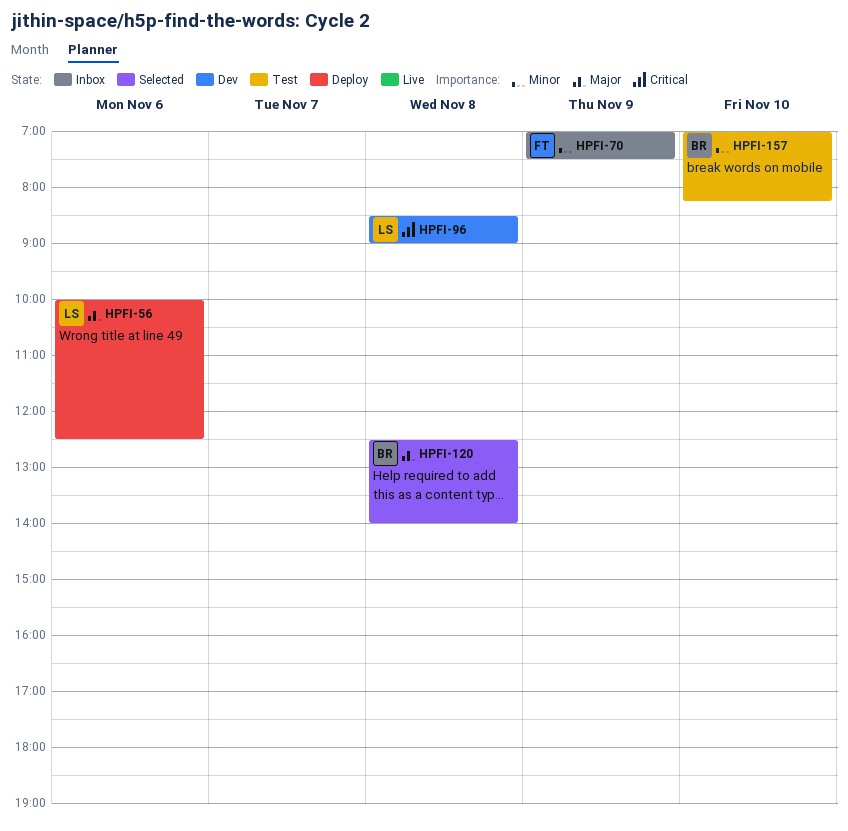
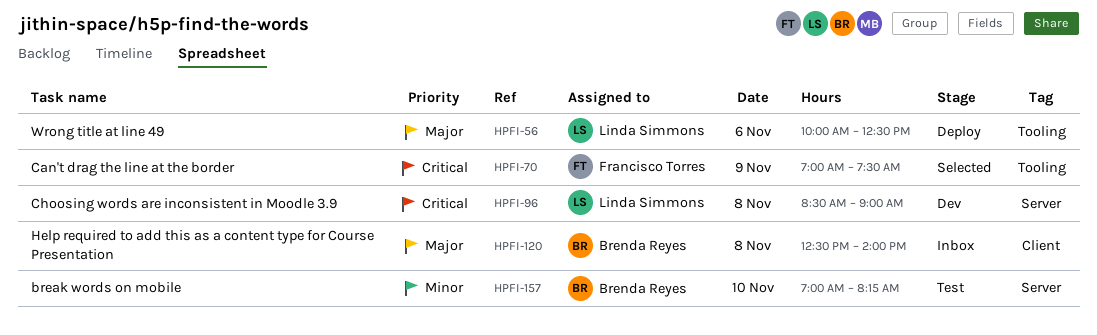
HPFI-70, status: Inbox -> Selected
HPFI-70, priority: Minor -> Critical
HPFI-120, status: Selected -> Inbox

